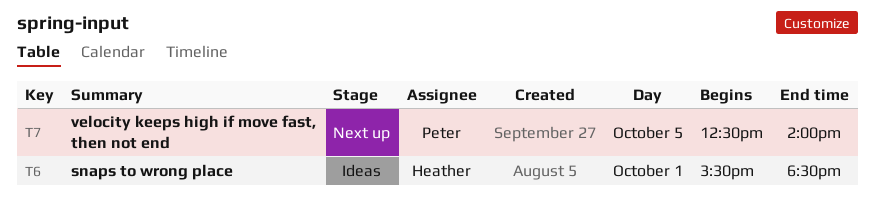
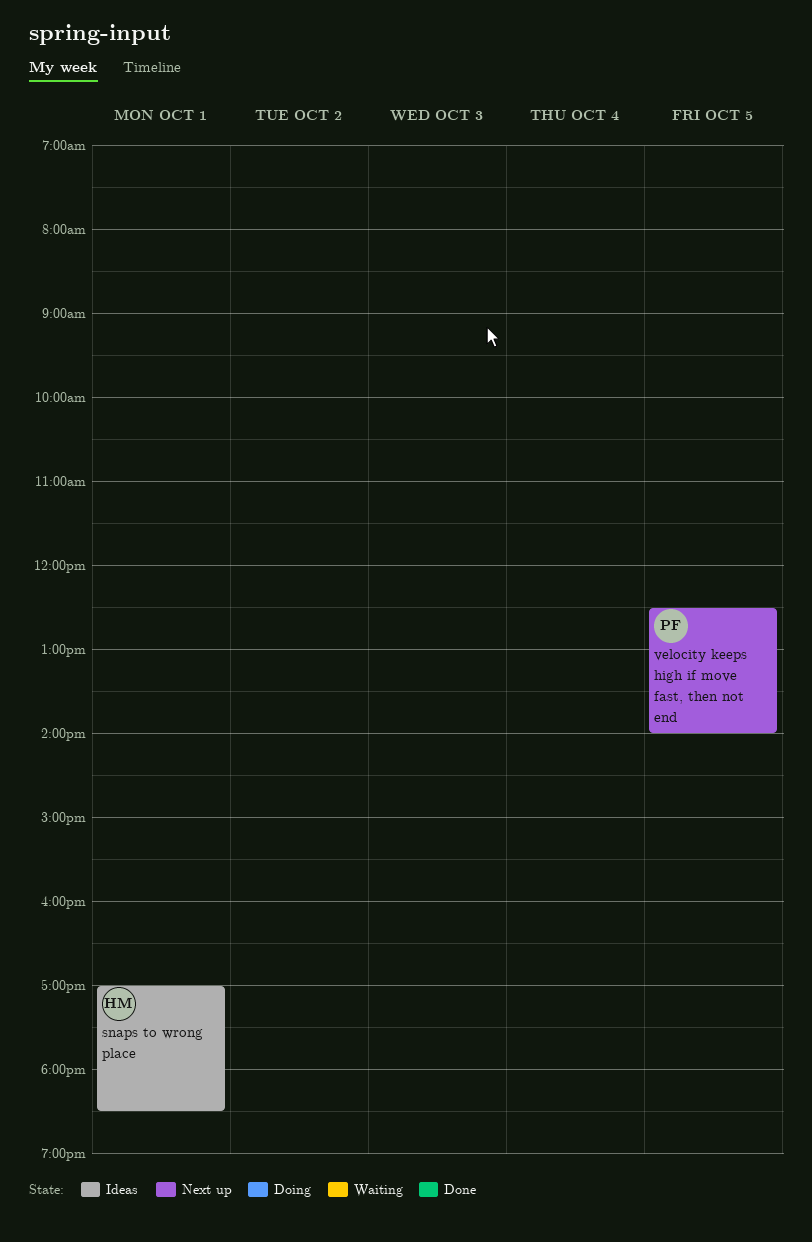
snaps to wrong place, begins: 15:30 -> 17:00

